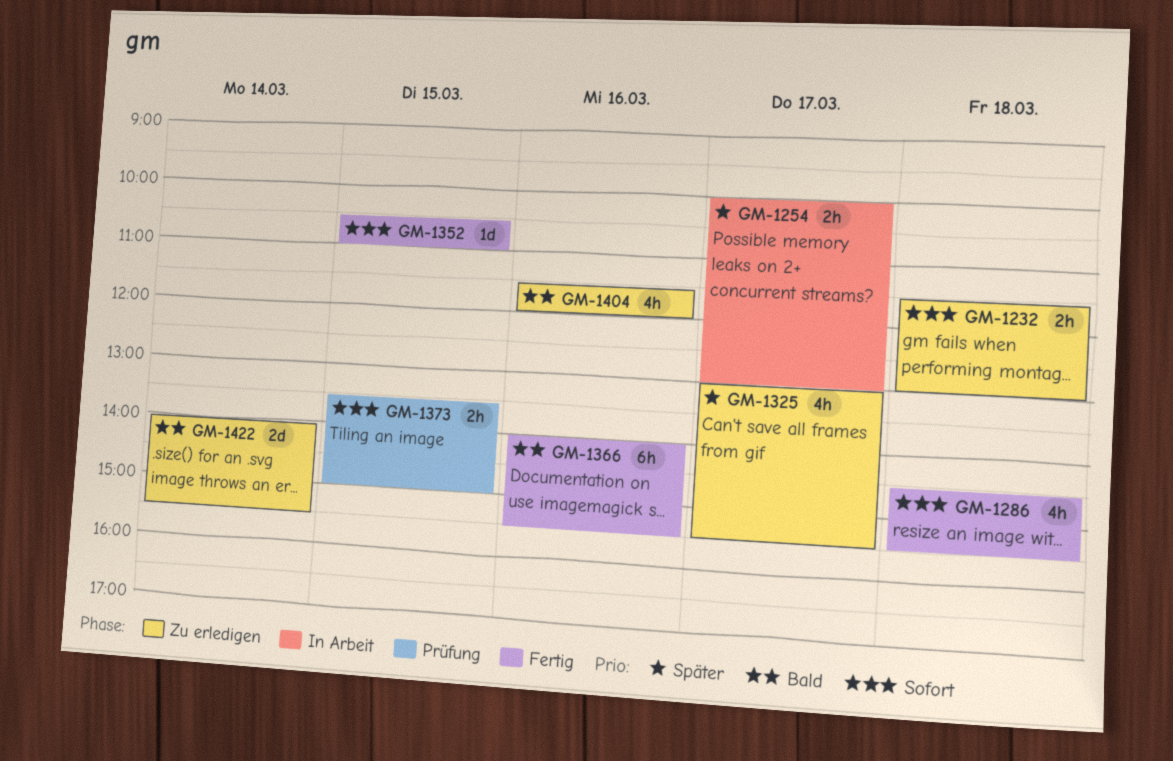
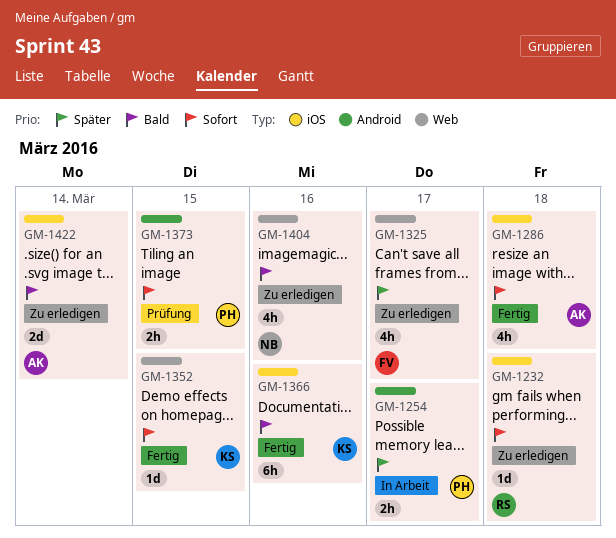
GM-1232, estimate: 2h -> 1d

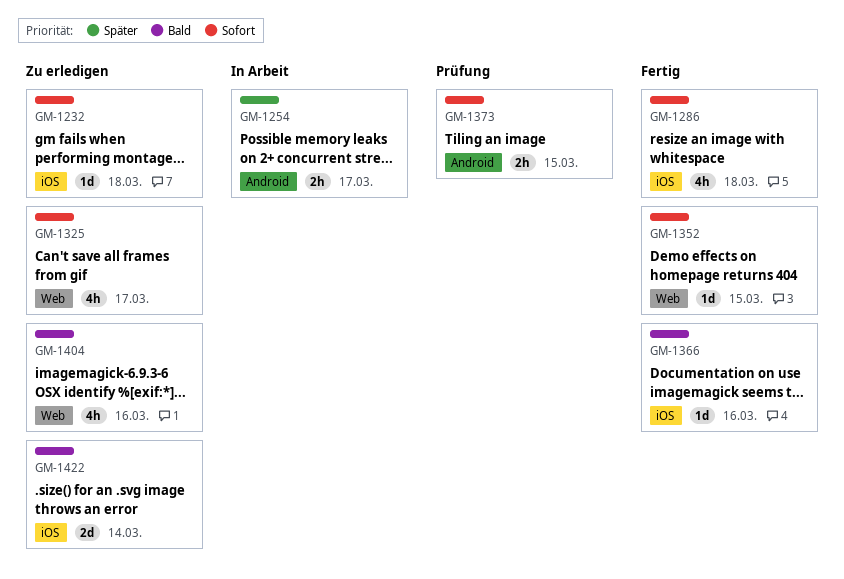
GM-1325, priority: Später -> Sofort
GM-1366, estimate: 6h -> 1d

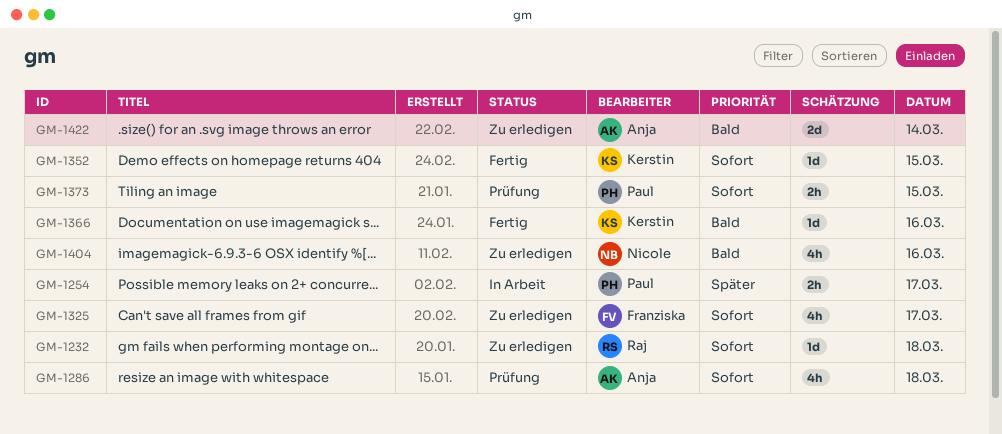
GM-1286, status: Fertig -> Prüfung

